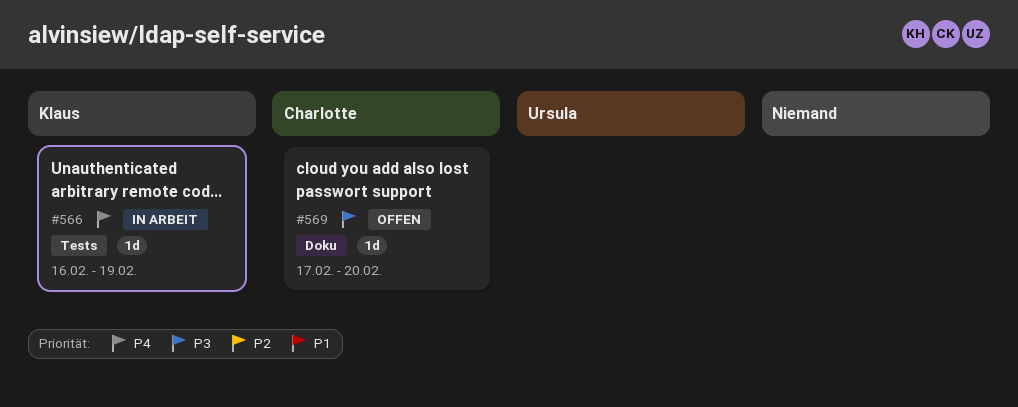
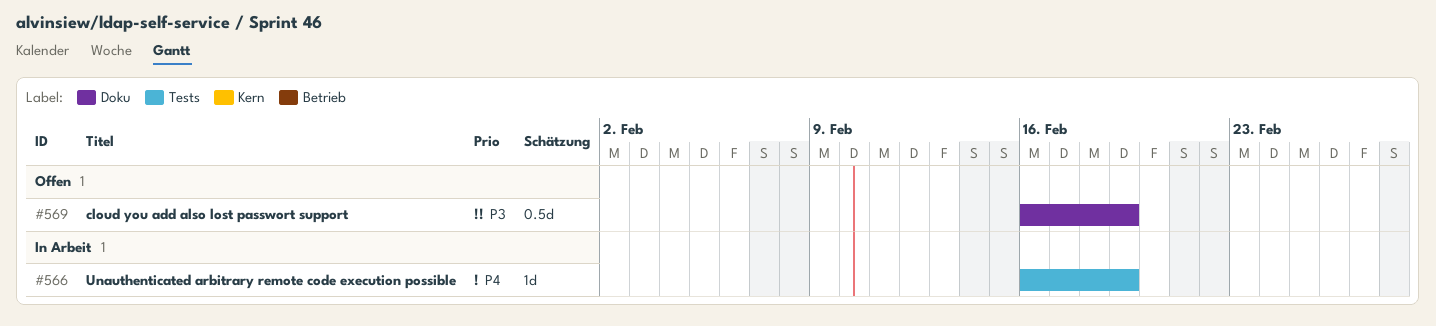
#569, estimate: 1d -> 0.5d
#569, start: Feb 17 -> Feb 16
#569, due: Feb 20 -> Feb 19

